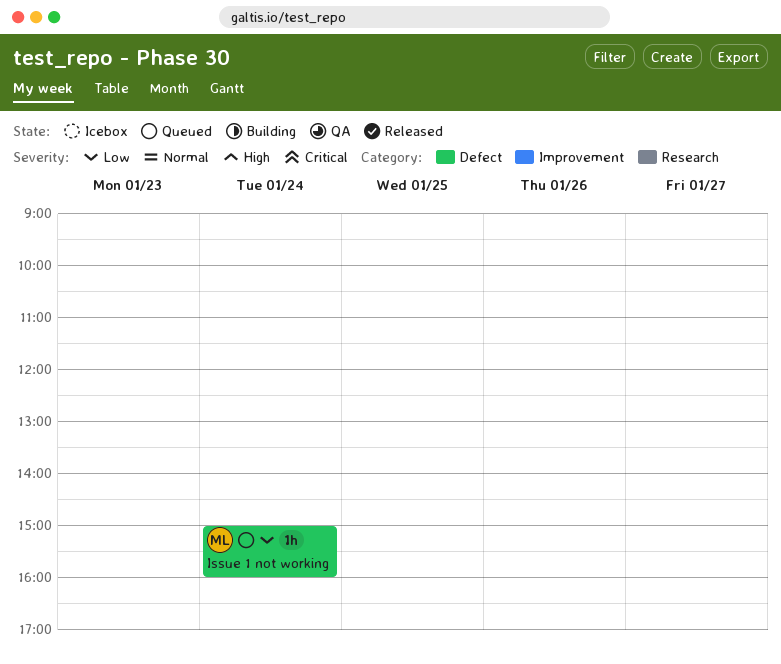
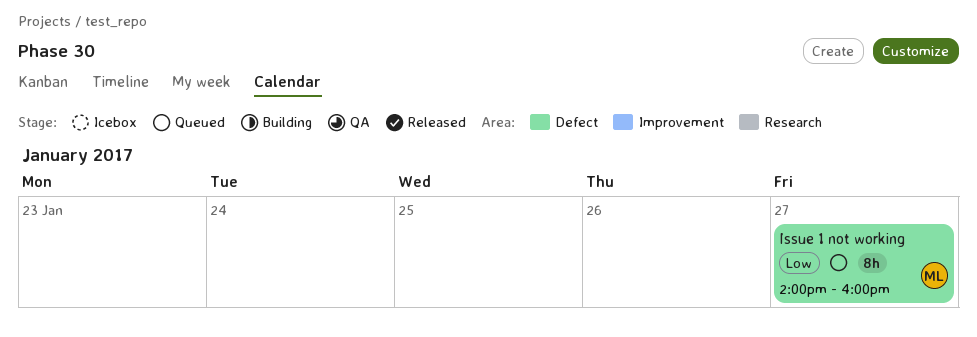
Issue 1 not working, estimate: 1h -> 8h
Issue 1 not working, day: Jan 24 -> Jan 27
Issue 1 not working, begins: 15:00 -> 14:00

